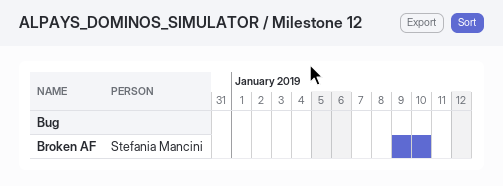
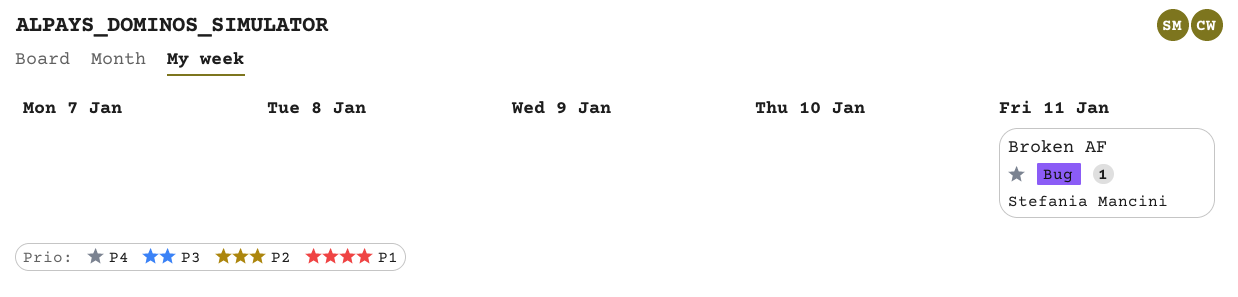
Broken AF, due: Jan 10 -> Jan 11

